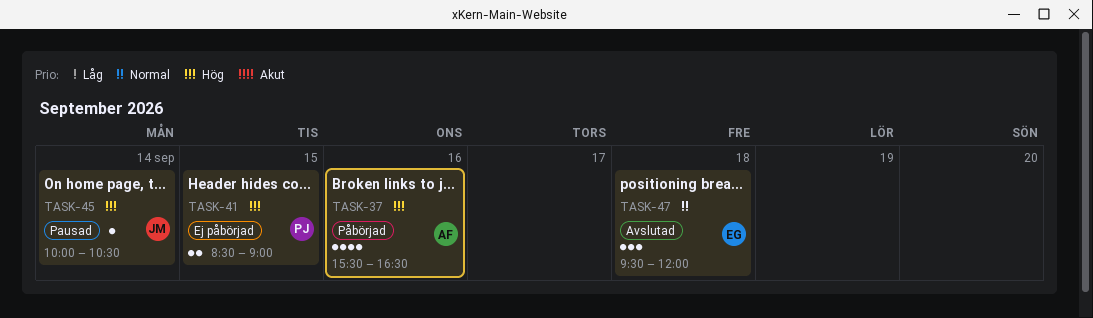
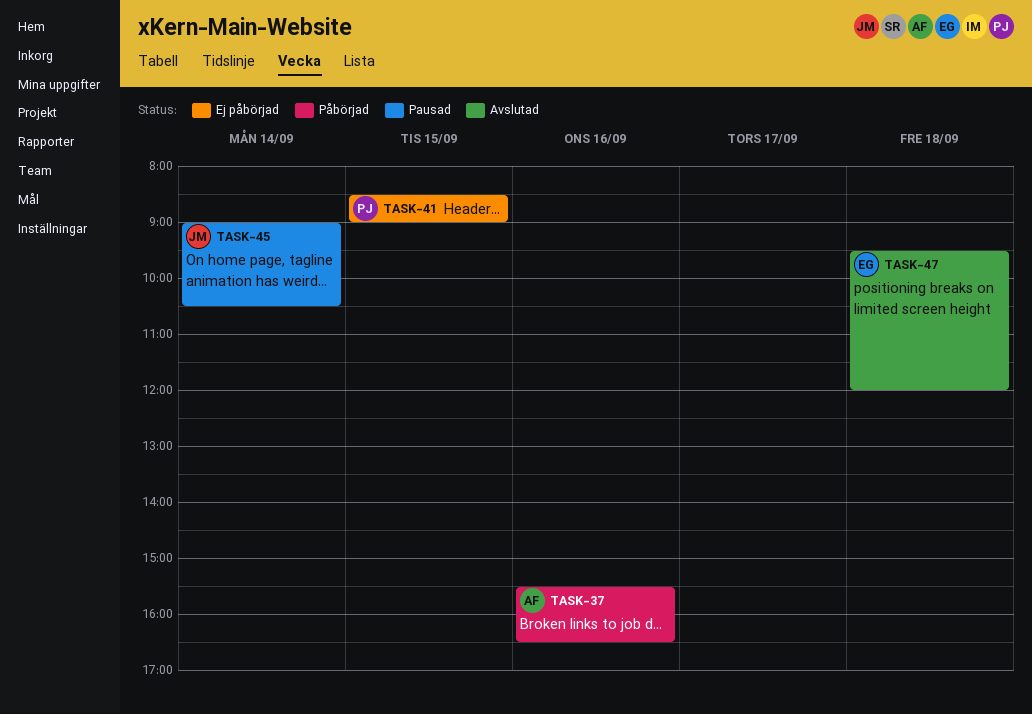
TASK-45, begins: 10:00 -> 09:00

